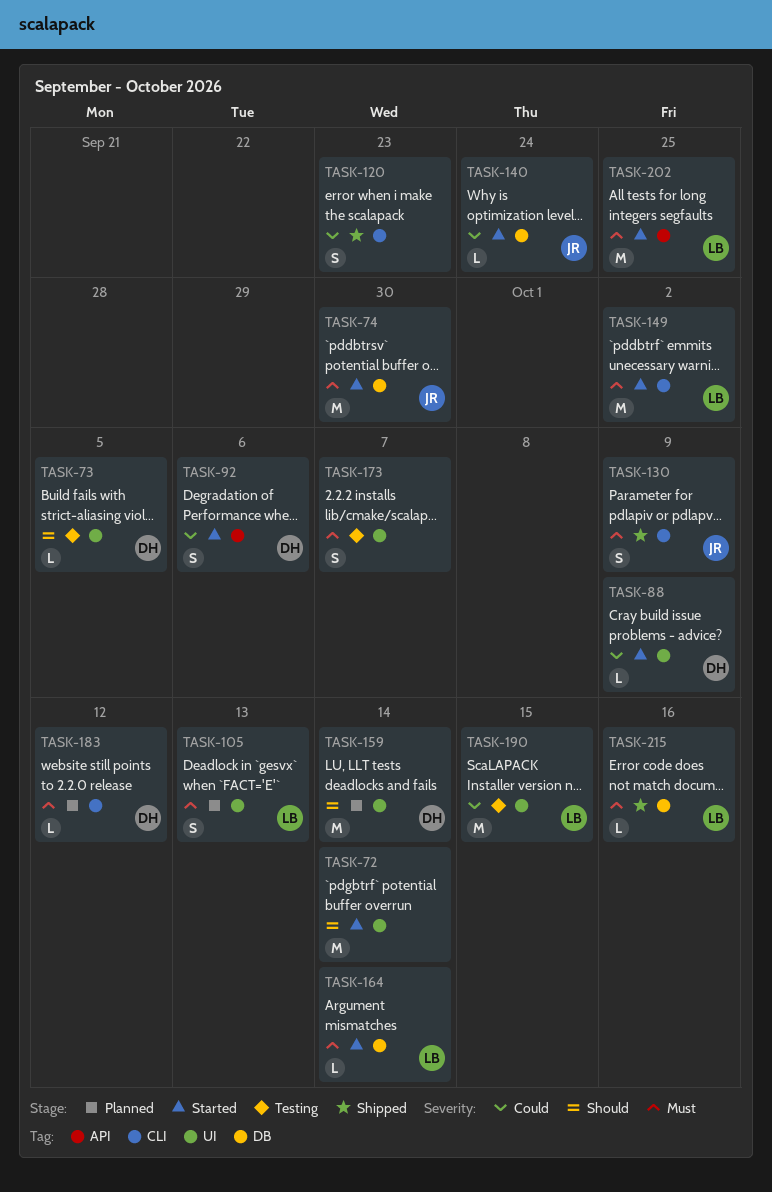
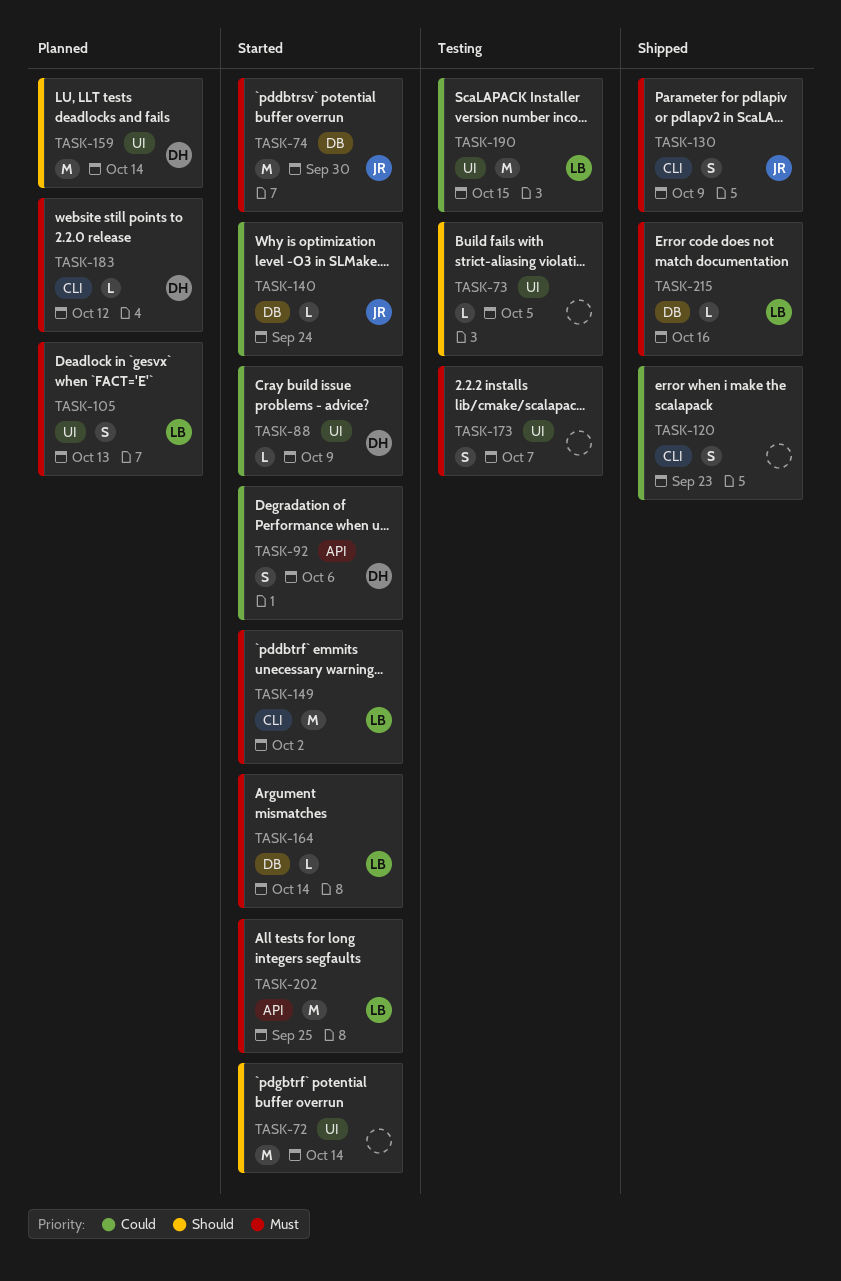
TASK-73, owner: DH -> none

